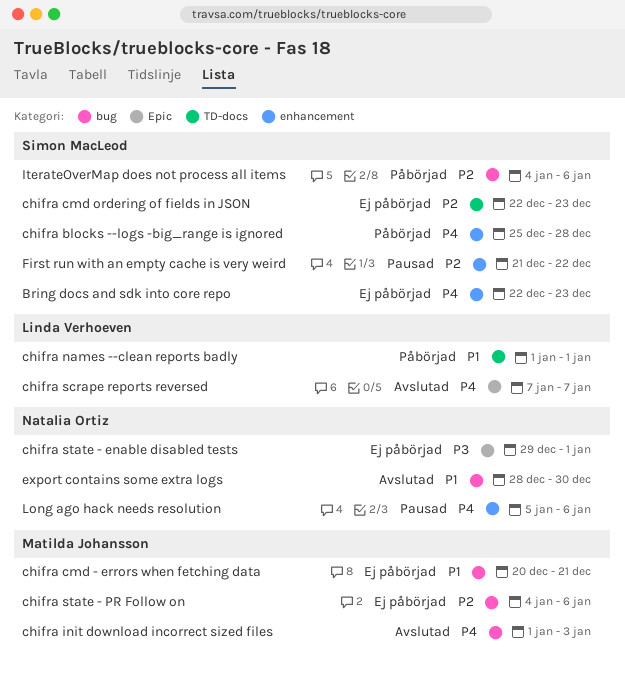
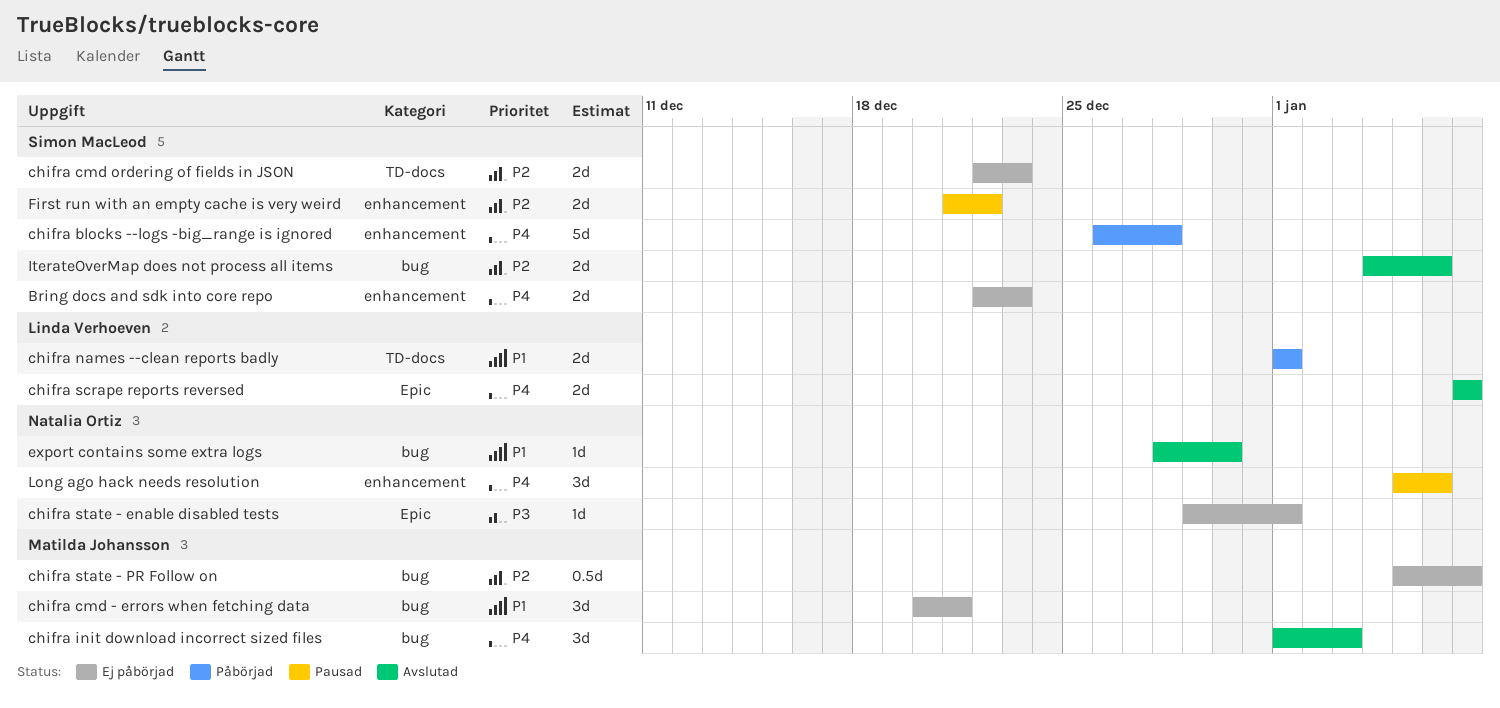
chifra blocks --logs -big_range is ignored, start: Dec 25 -> Dec 26
chifra state - PR Follow on, start: Jan 4 -> Jan 5
chifra state - PR Follow on, due: Jan 6 -> Jan 7
IterateOverMap does not process all items, status: Påbörjad -> Avslutad

